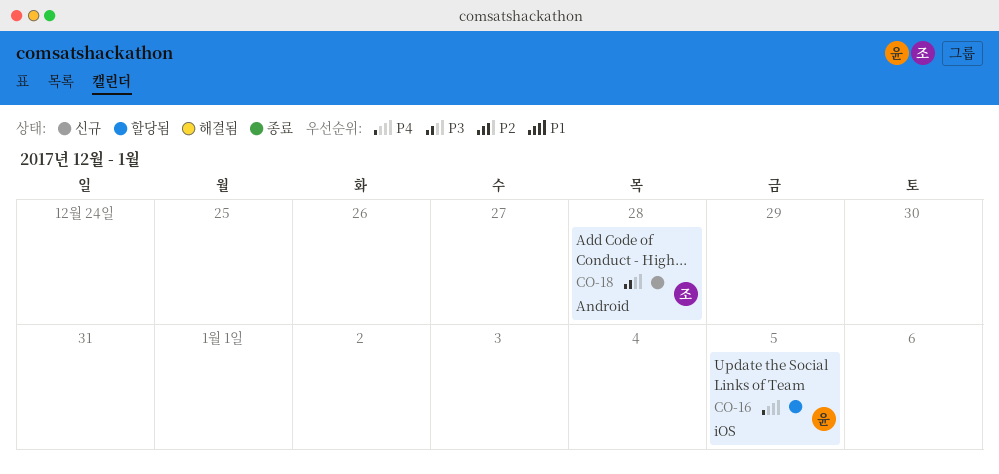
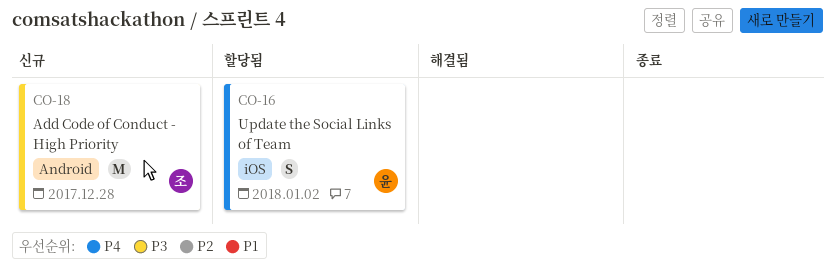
CO-16, due: Jan 5 -> Jan 2

